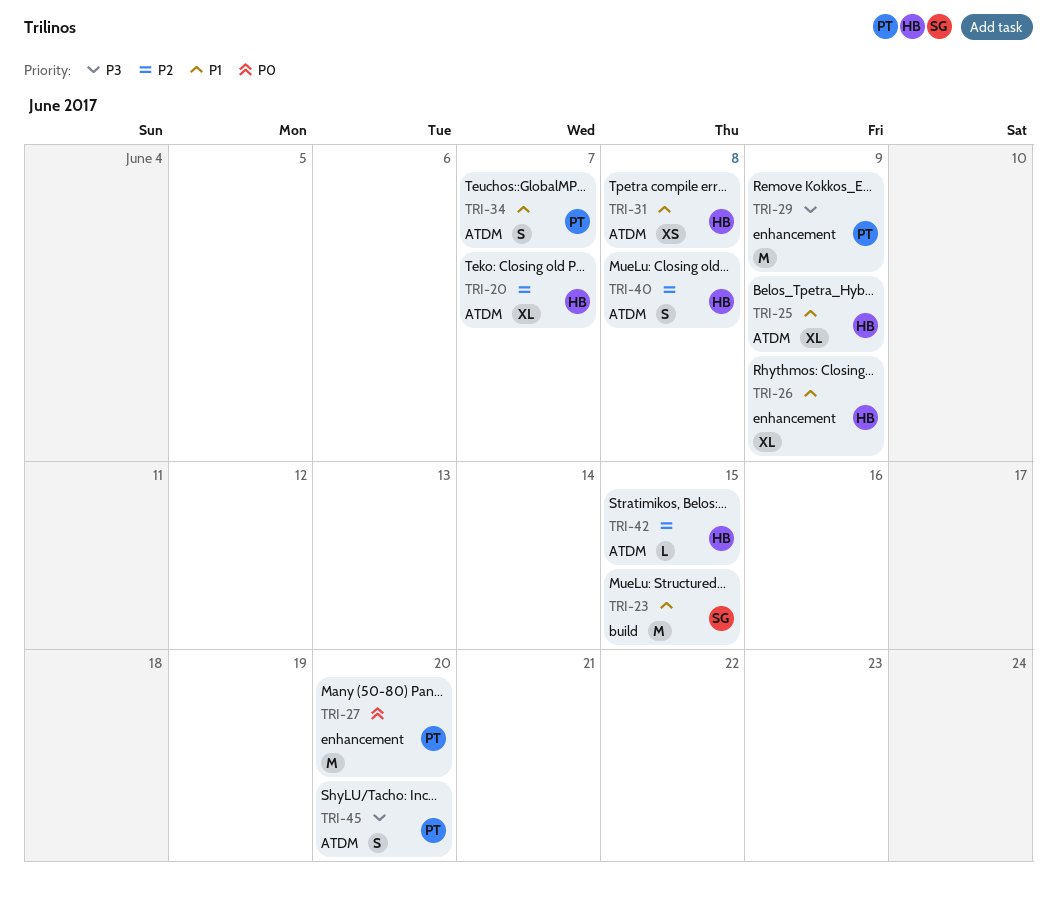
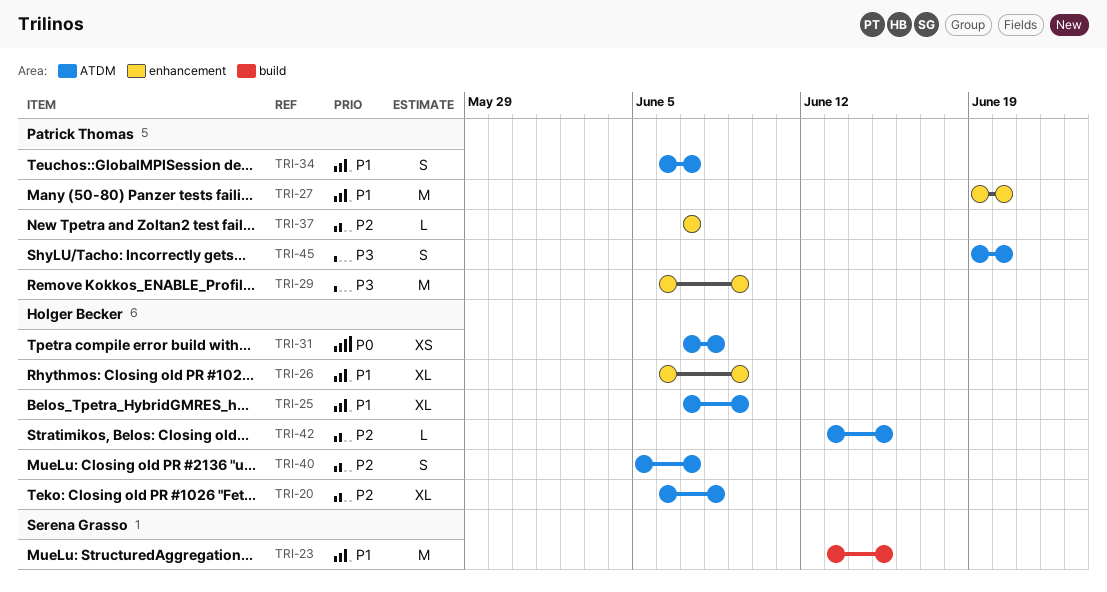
TRI-20, due: Jun 7 -> Jun 8
TRI-27, priority: P0 -> P1
TRI-31, priority: P1 -> P0
TRI-37: none -> present
TRI-40, due: Jun 8 -> Jun 7

